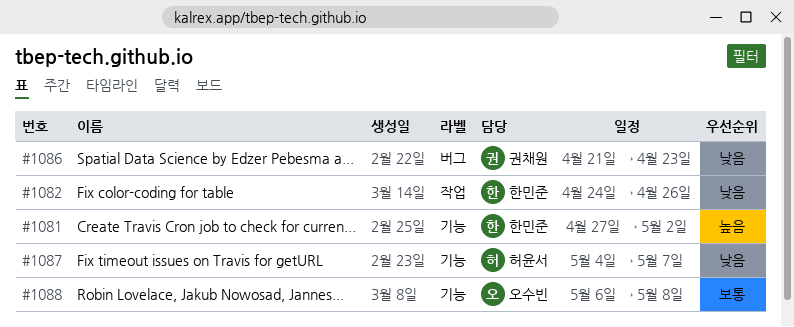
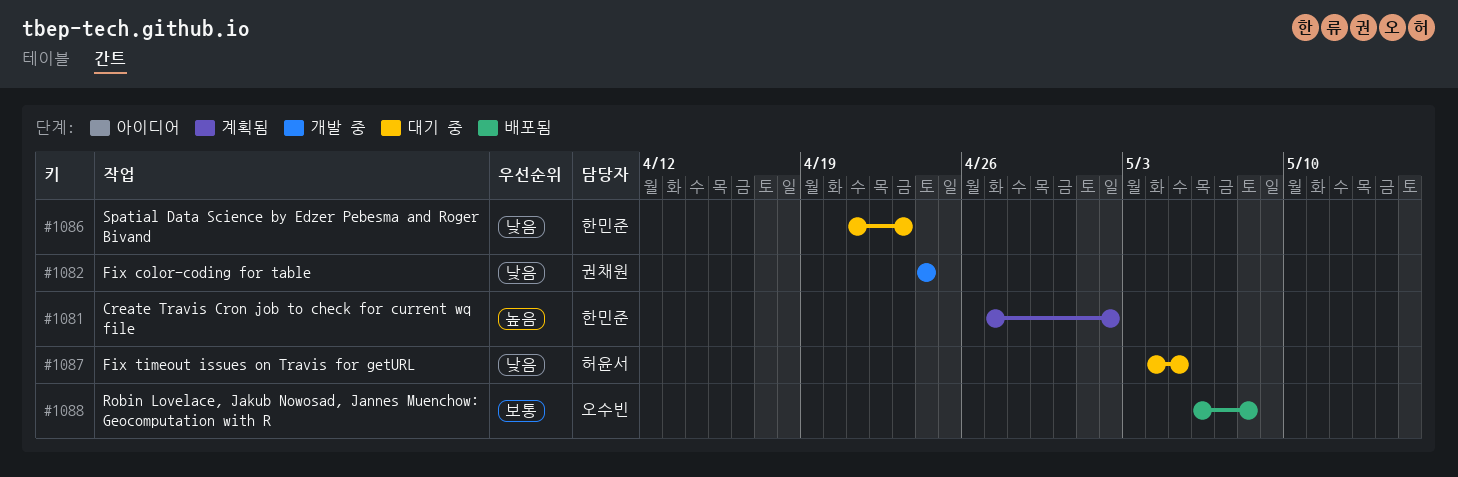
#1082, owner: 한민준 -> 권채원
#1082, due: Apr 26 -> Apr 24
#1086, owner: 권채원 -> 한민준
#1087, due: May 7 -> May 5

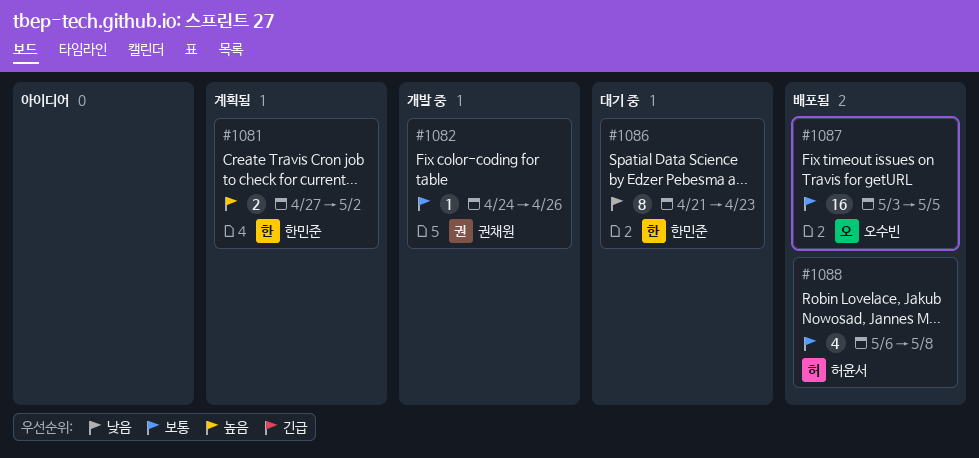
#1082, priority: 낮음 -> 보통
#1082, due: Apr 24 -> Apr 26
#1087, status: 대기 중 -> 배포됨
#1087, owner: 허윤서 -> 오수빈
#1087, priority: 낮음 -> 보통
#1087, start: May 4 -> May 3
#1088, owner: 오수빈 -> 허윤서

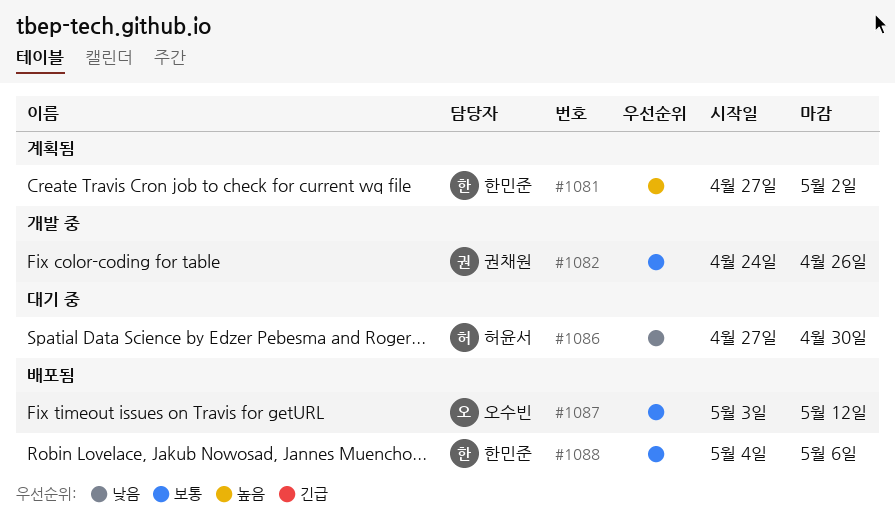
#1086, owner: 한민준 -> 허윤서
#1086, start: Apr 21 -> Apr 27
#1086, due: Apr 23 -> Apr 30
#1087, due: May 5 -> May 12
#1088, owner: 허윤서 -> 한민준
#1088, start: May 6 -> May 4
#1088, due: May 8 -> May 6

